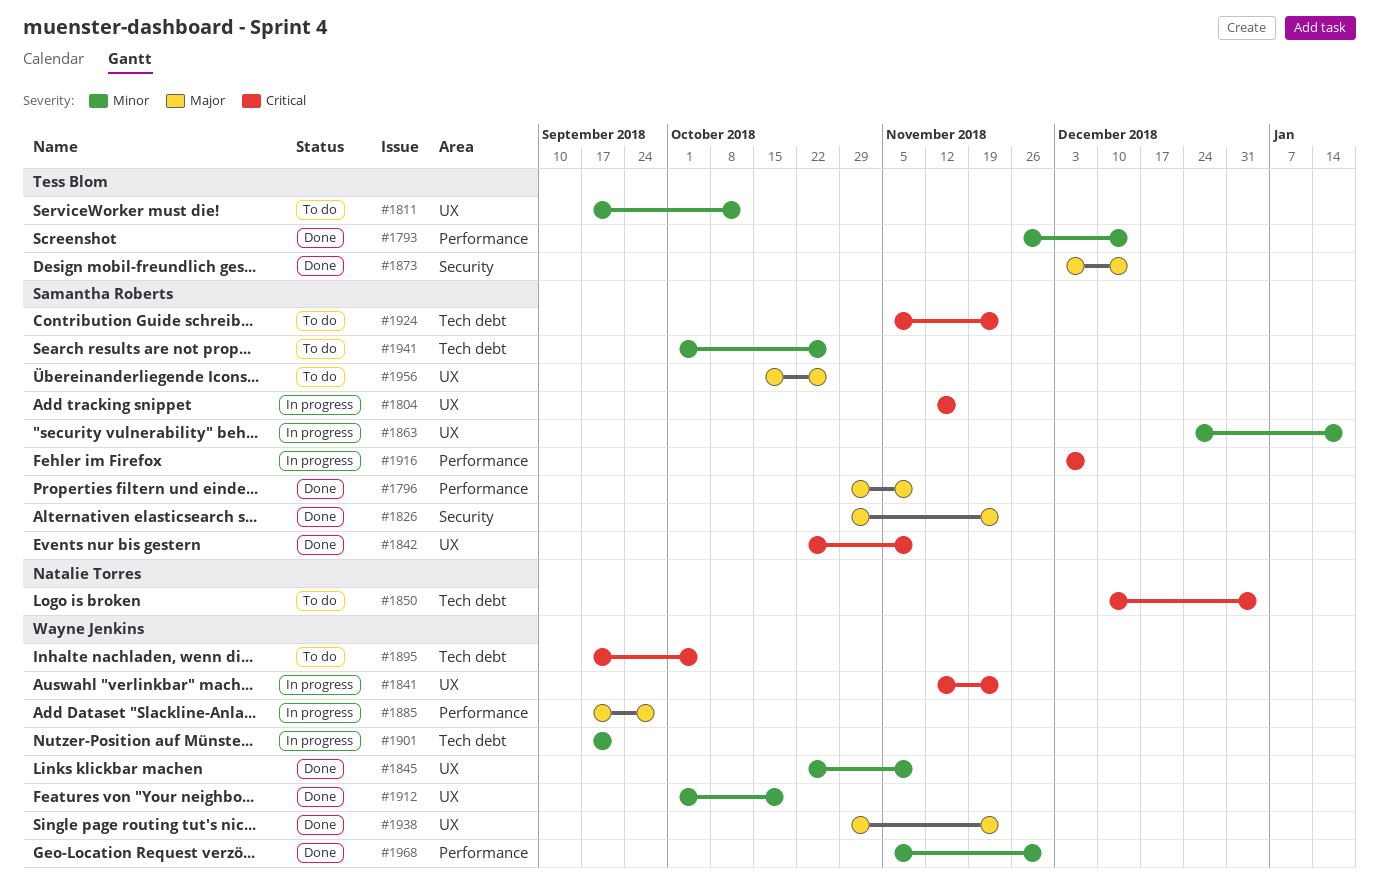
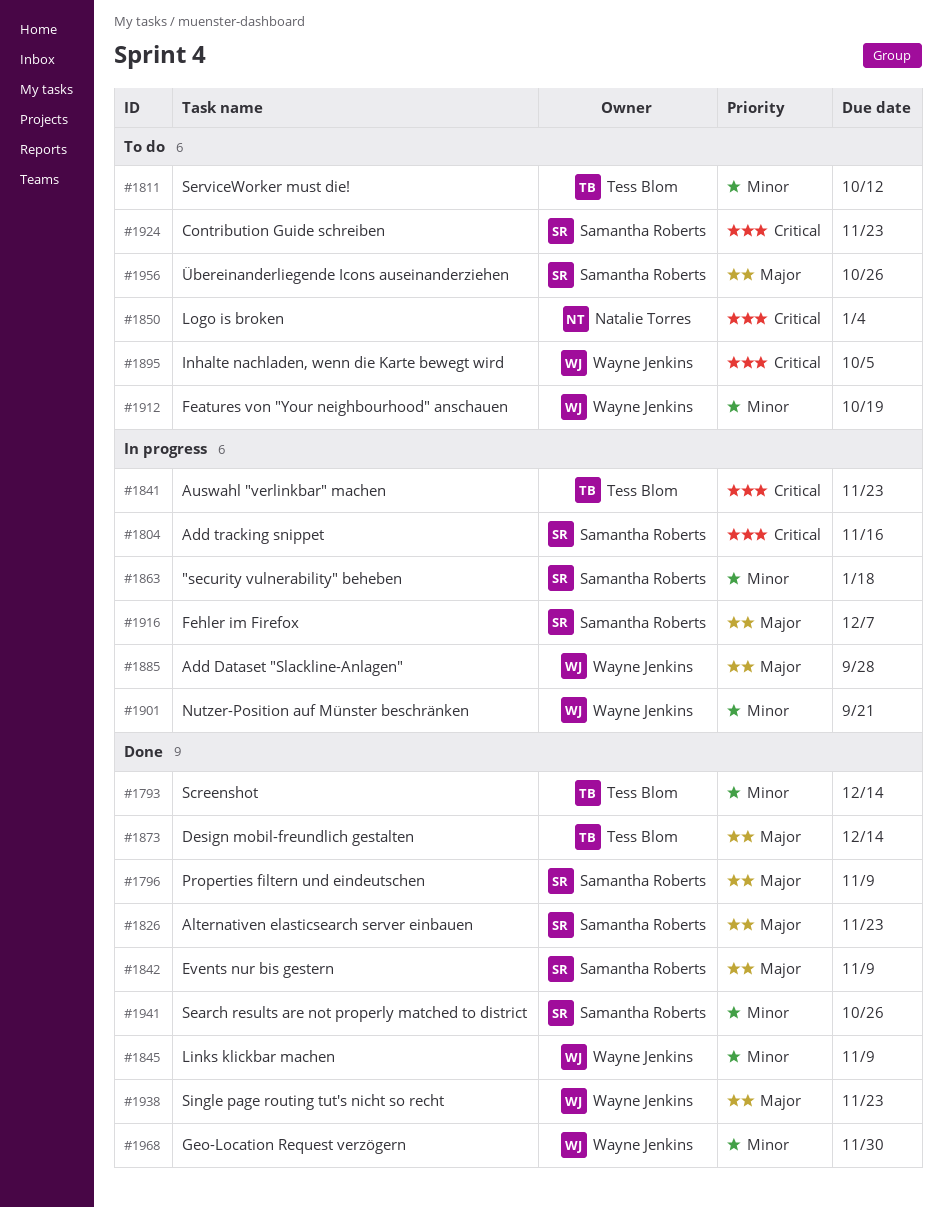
#1841, owner: Wayne Jenkins -> Tess Blom
#1842, priority: Critical -> Major
#1912, status: Done -> To do
#1916, priority: Critical -> Major
#1941, status: To do -> Done

